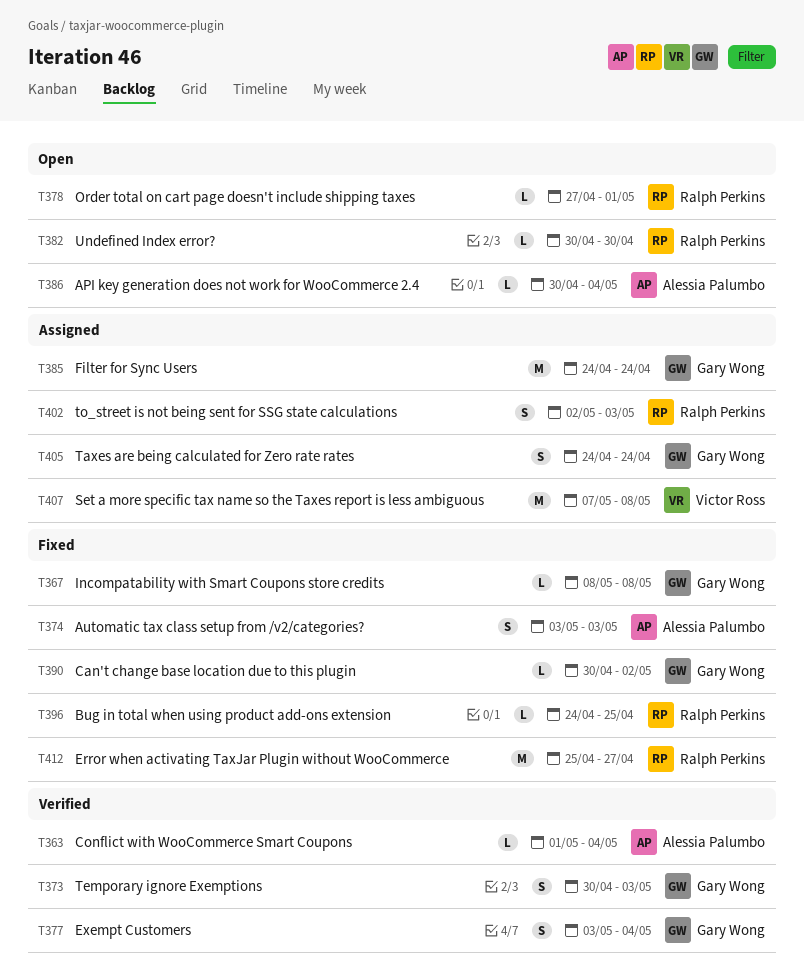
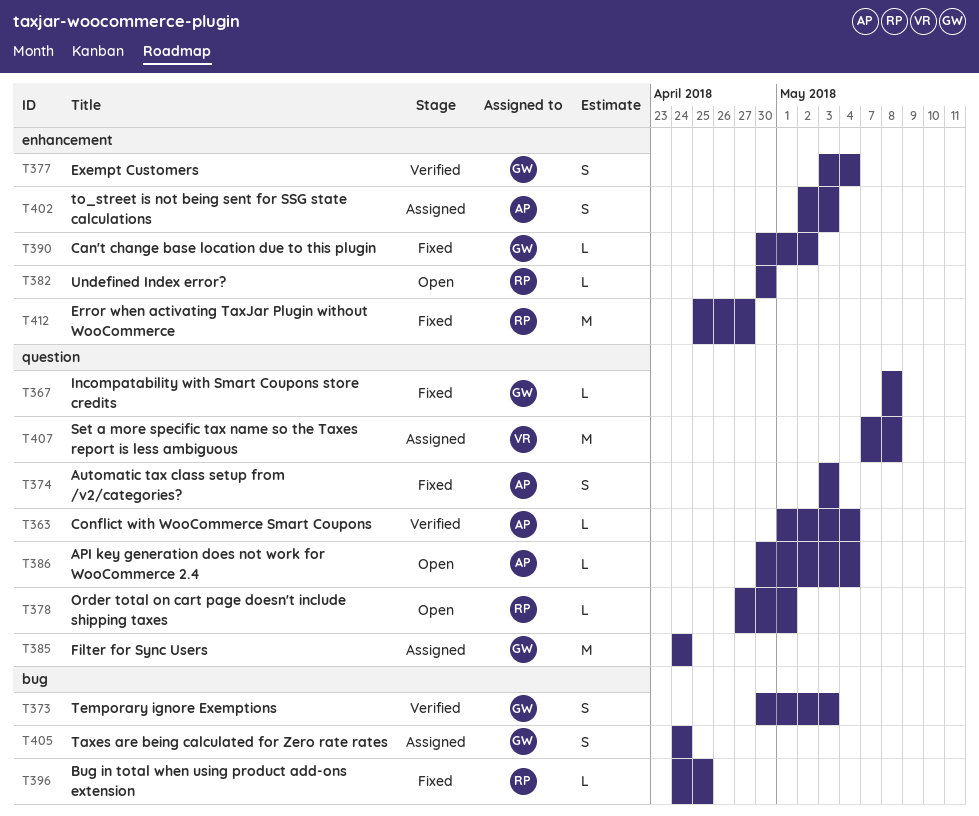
T402, owner: Ralph Perkins -> Alessia Palumbo

